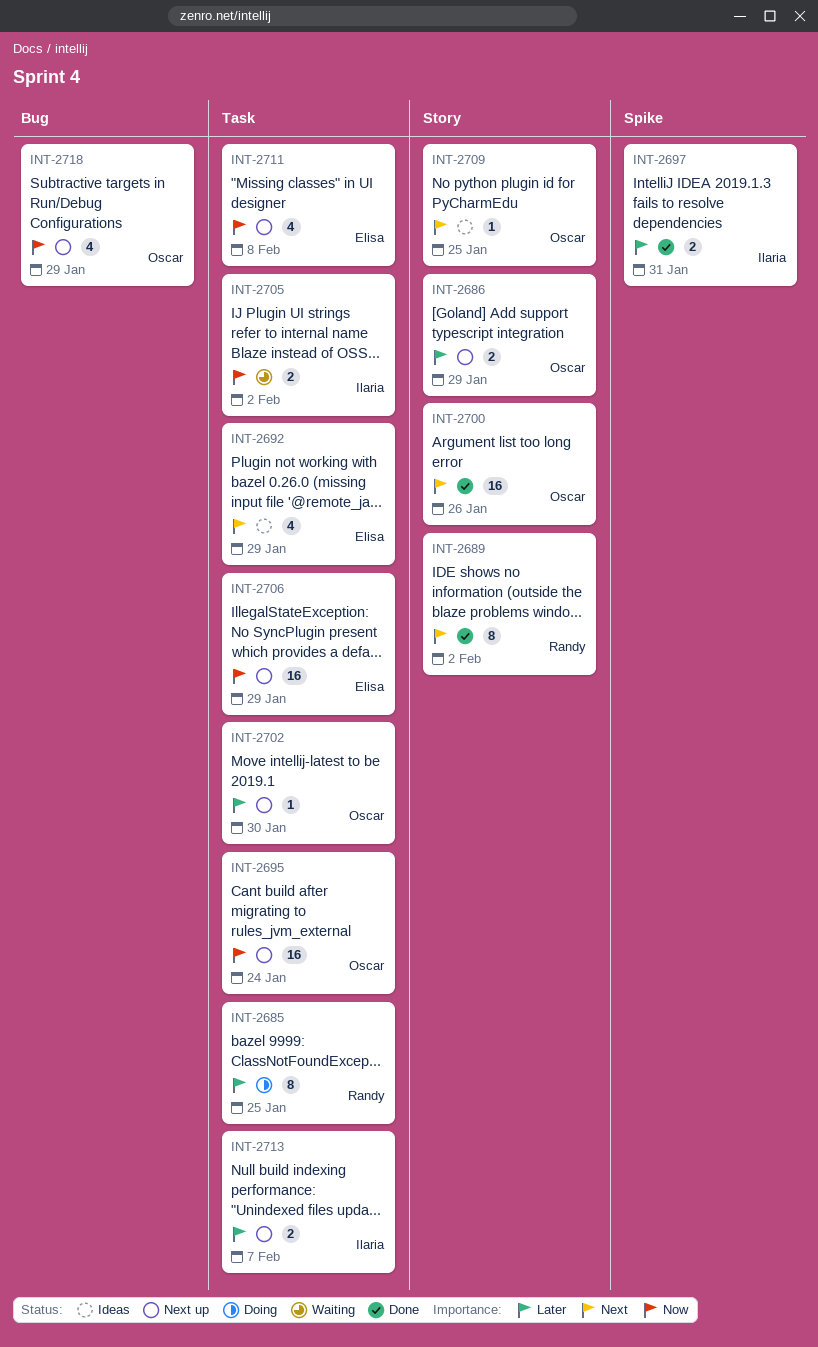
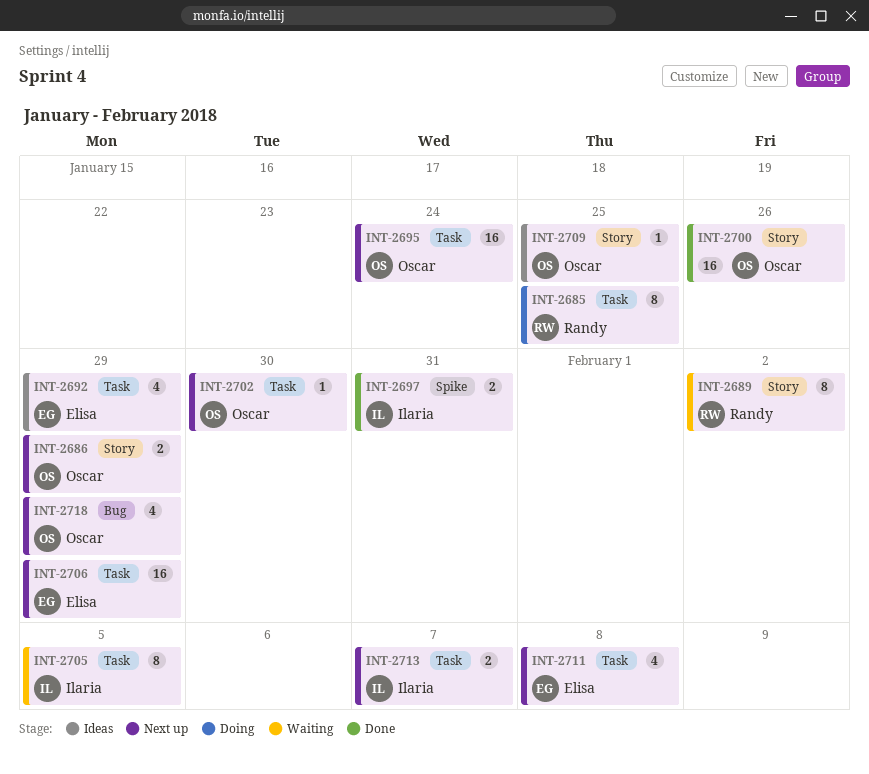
INT-2689, status: Done -> Waiting
INT-2705, estimate: 2 -> 8
INT-2705, due: Feb 2 -> Feb 5

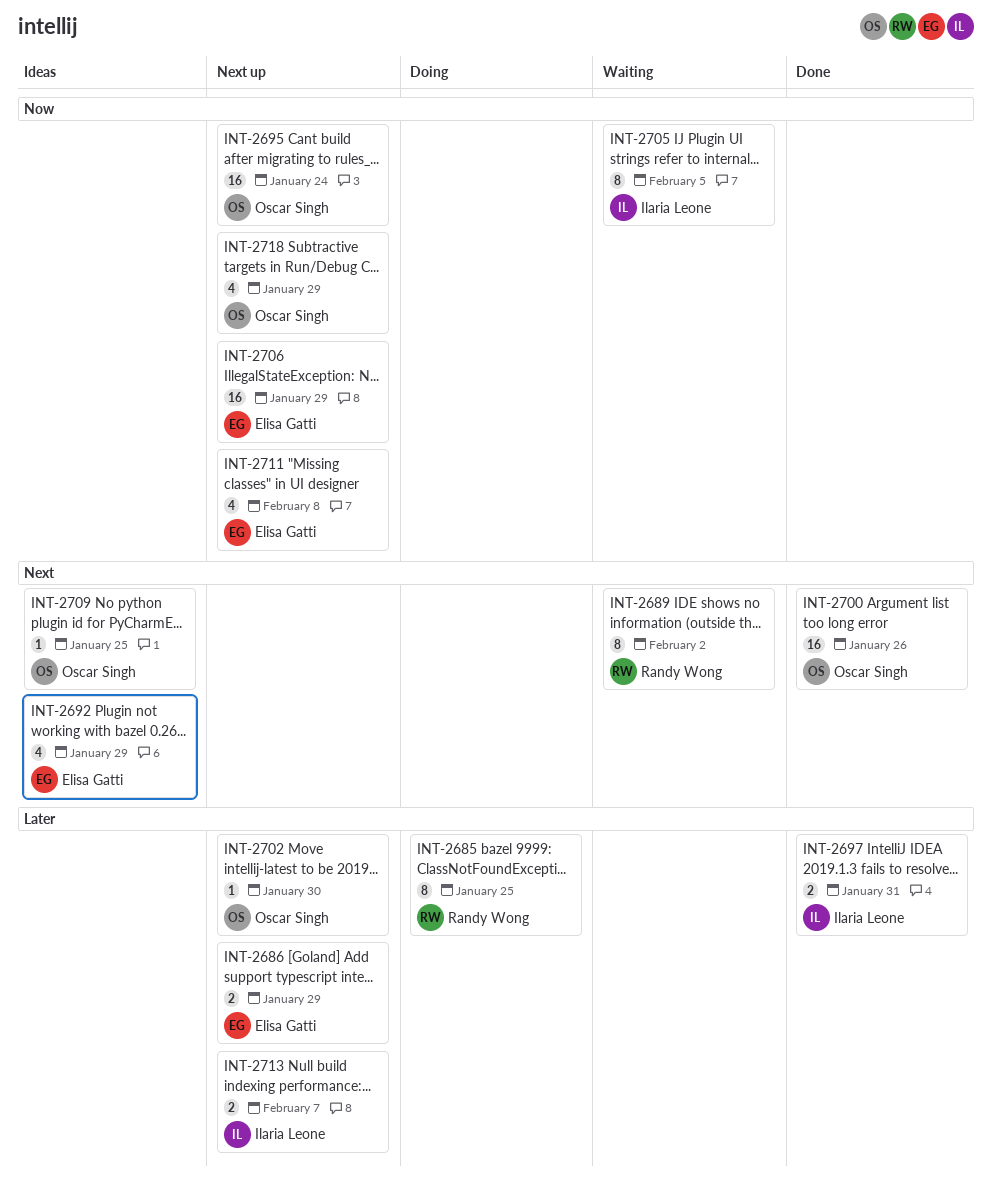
INT-2686, owner: Oscar Singh -> Elisa Gatti

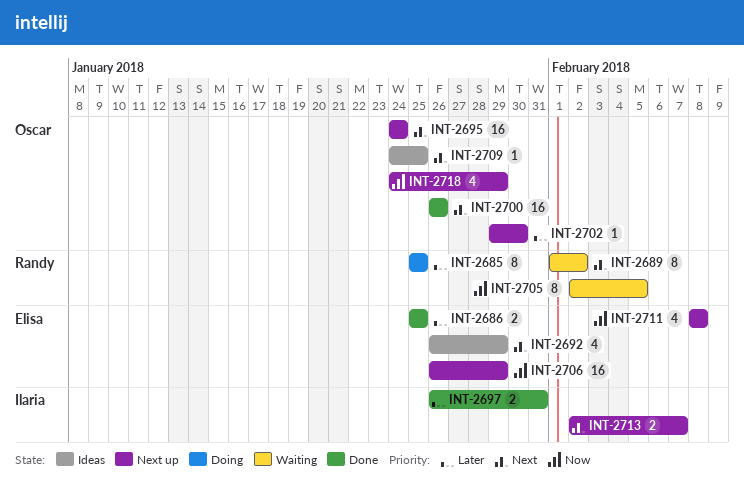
INT-2686, status: Next up -> Done
INT-2686, due: Jan 29 -> Jan 25
INT-2695, priority: Now -> Next
INT-2705, owner: Ilaria Leone -> Randy Wong
INT-2713, priority: Later -> Next

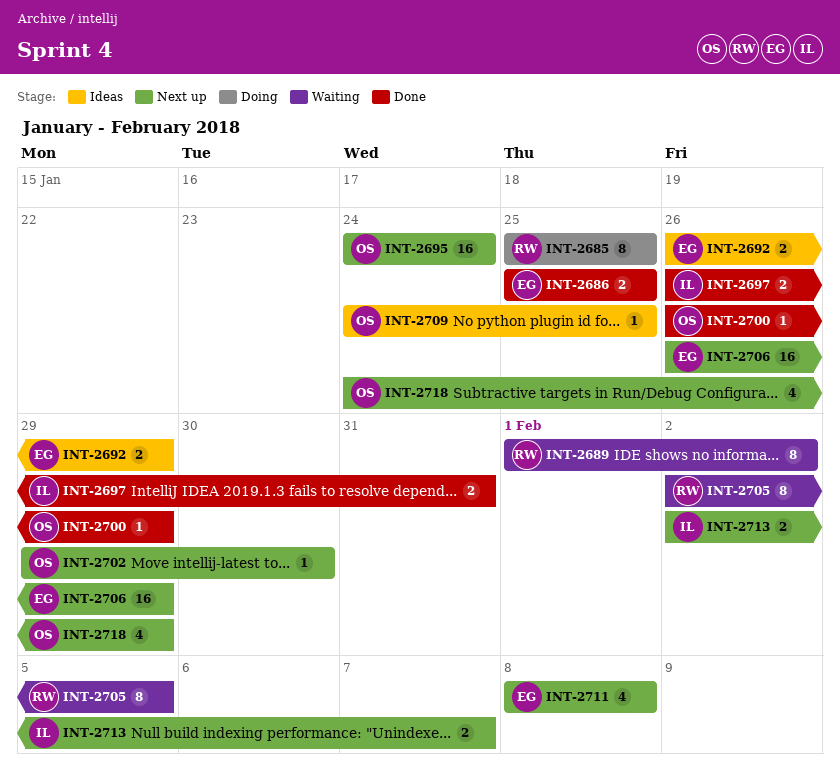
INT-2692, estimate: 4 -> 2
INT-2700, estimate: 16 -> 1
INT-2700, due: Jan 26 -> Jan 29

